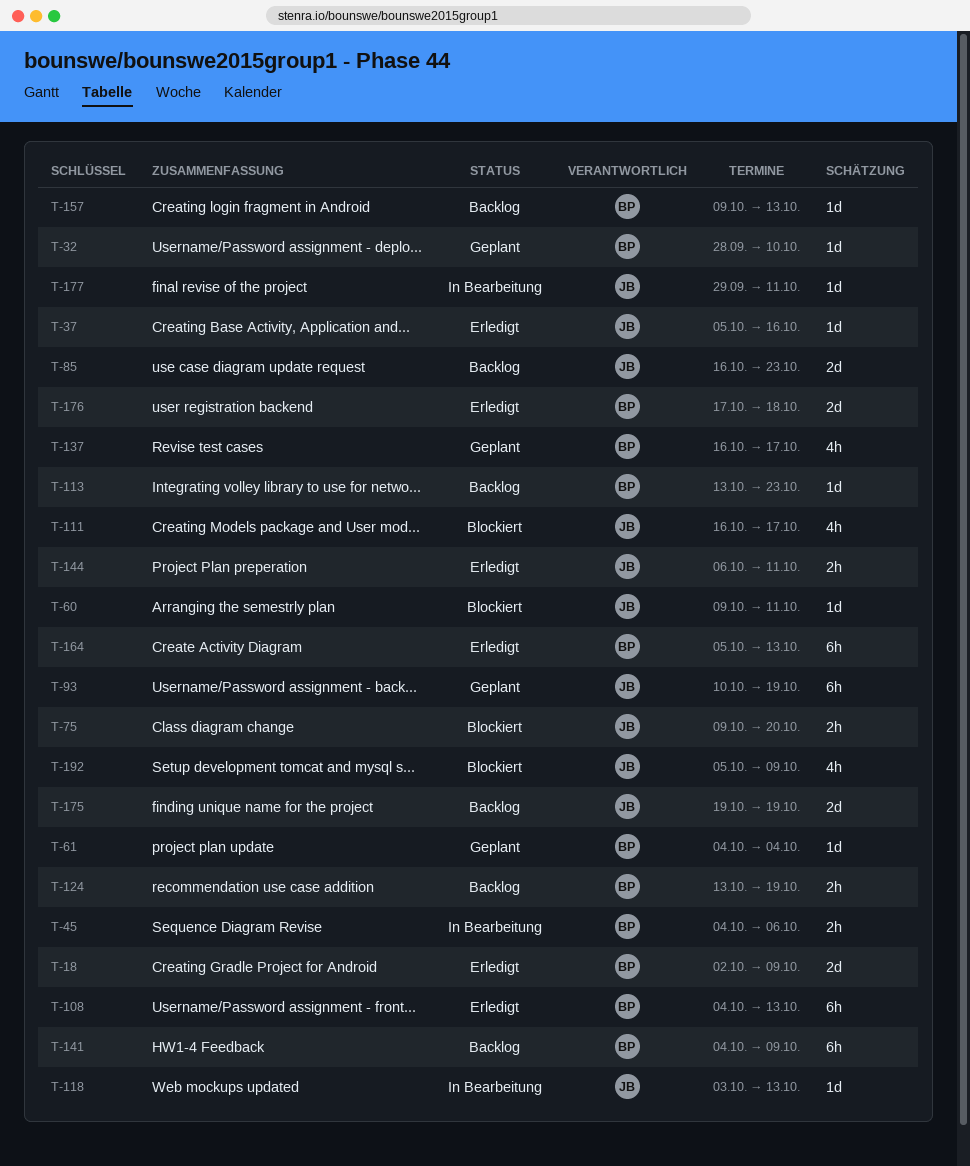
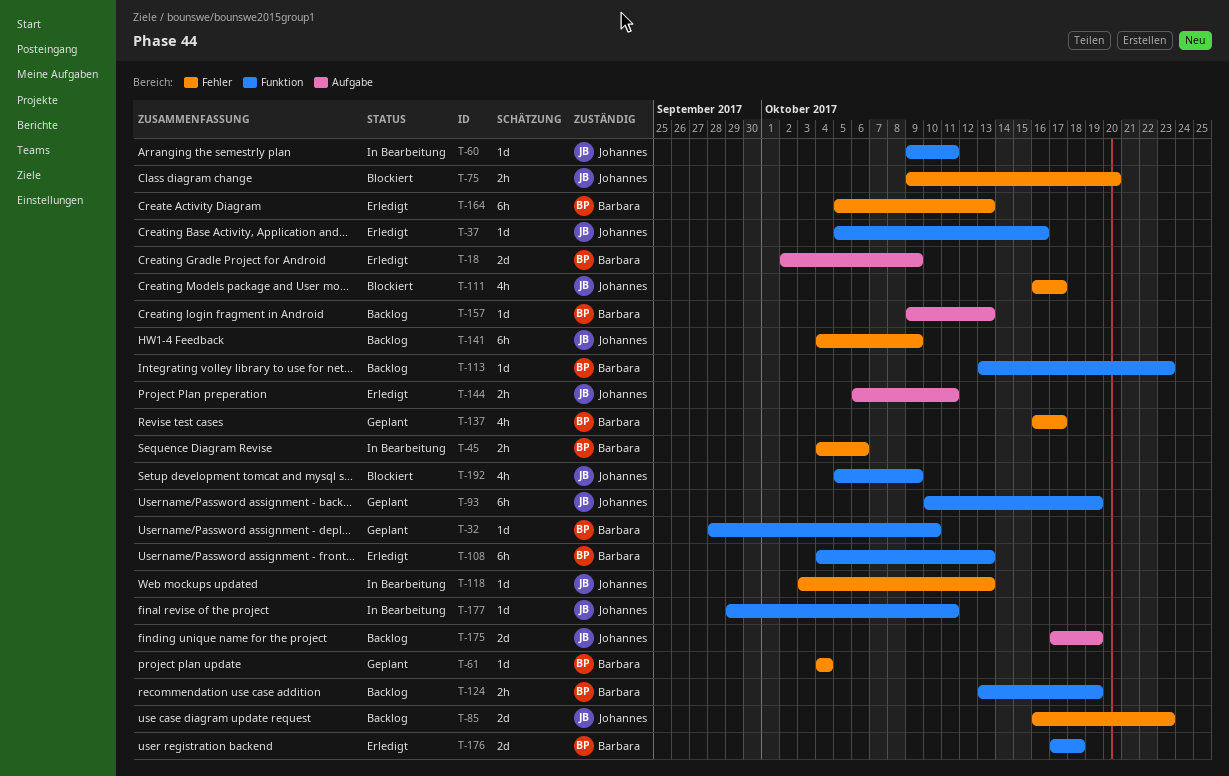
T-60, status: Blockiert -> In Bearbeitung
T-141, owner: Barbara -> Johannes
T-175, start: Oct 19 -> Oct 17

